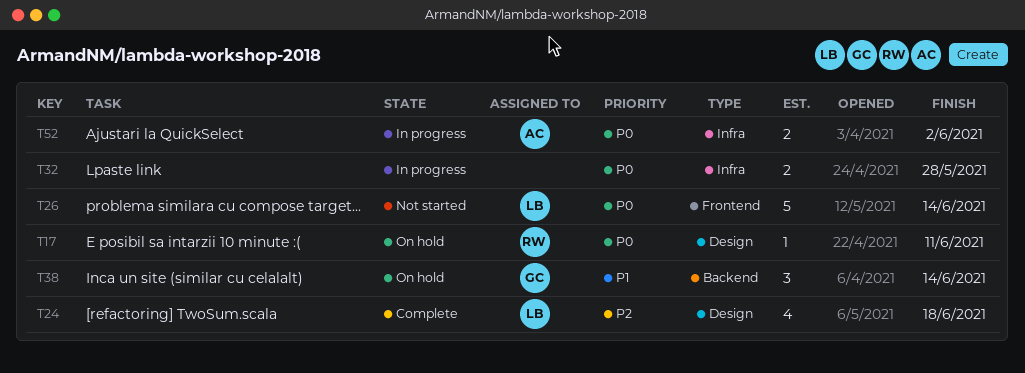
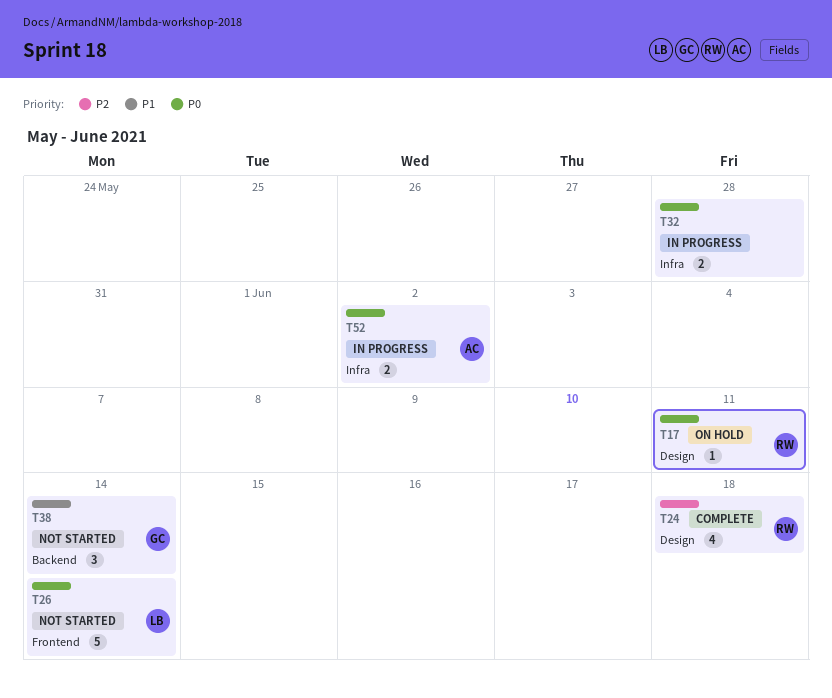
T24, owner: LB -> RW
T38, status: On hold -> Not started

